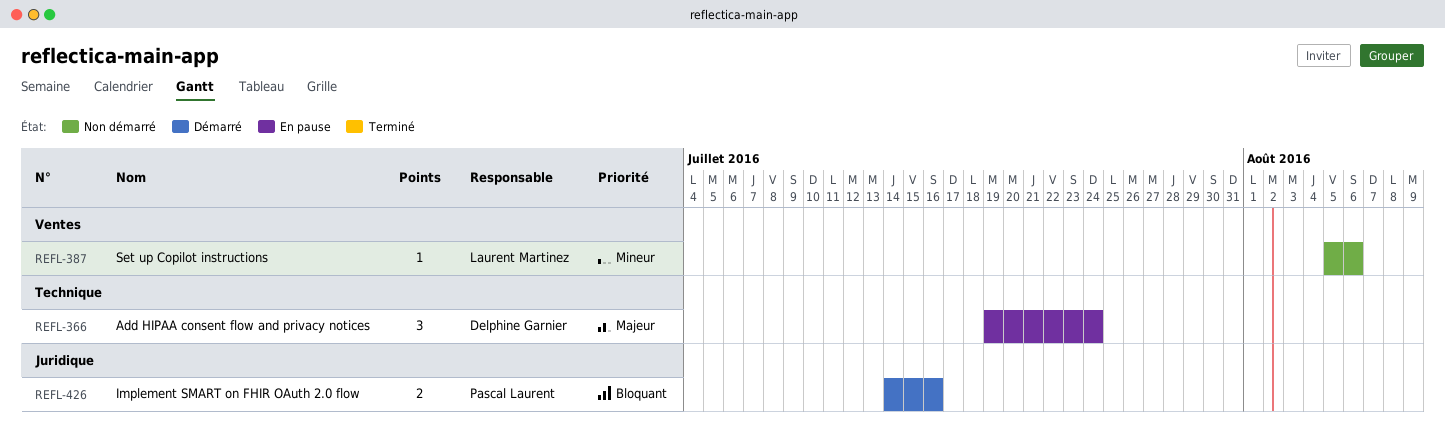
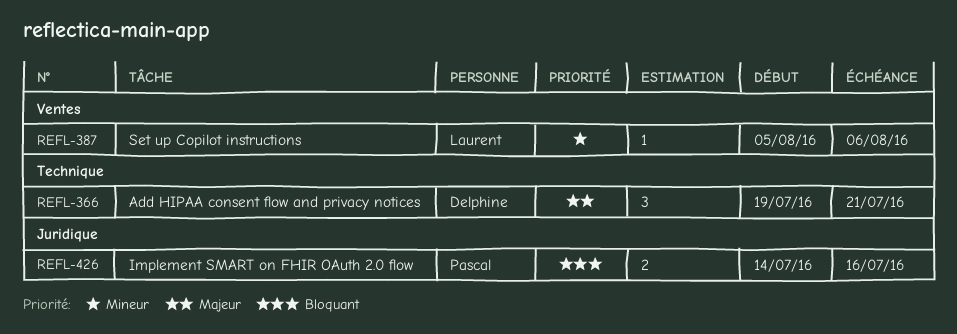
REFL-366, due: Jul 24 -> Jul 21

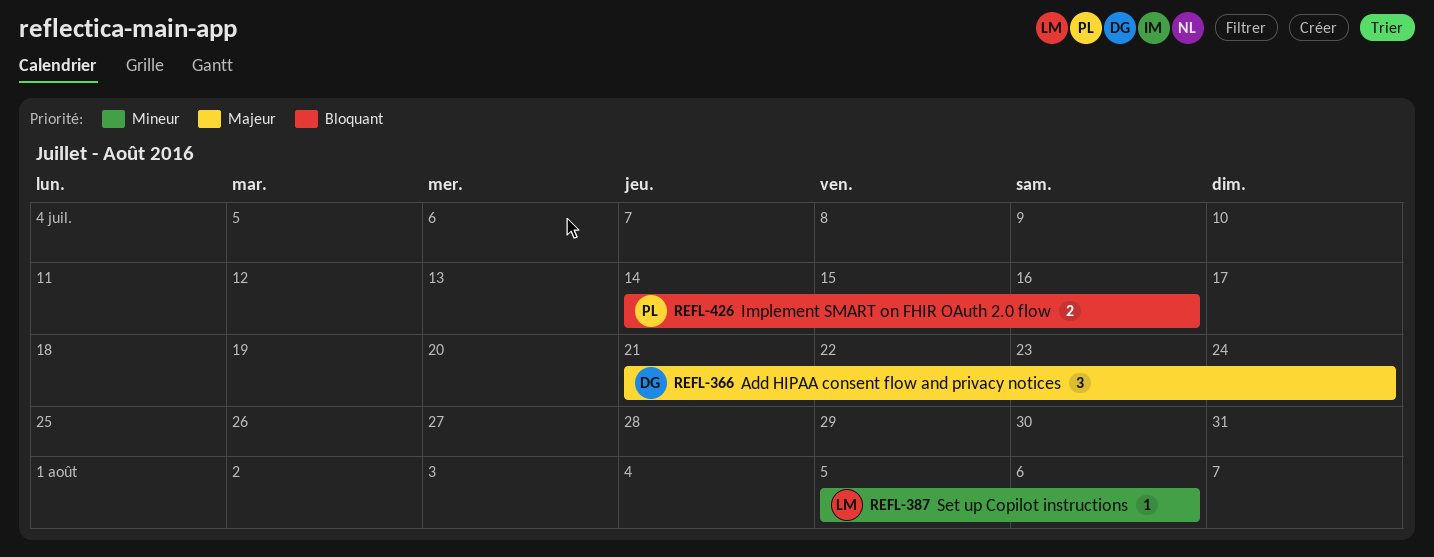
REFL-366, start: Jul 19 -> Jul 21
REFL-366, due: Jul 21 -> Jul 24

